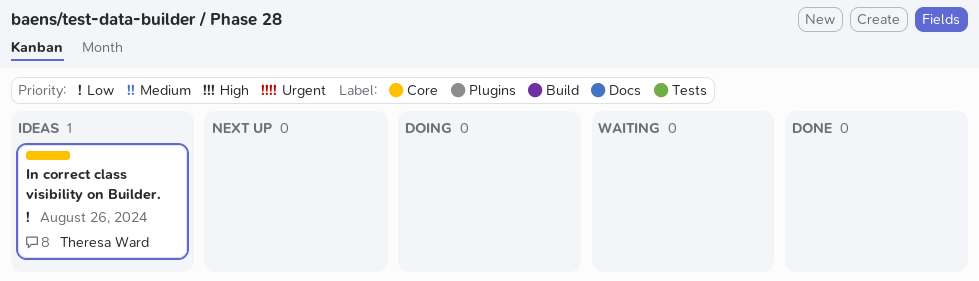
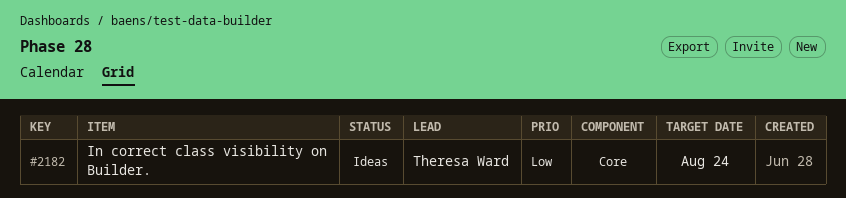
In correct class visibility on Builder., due: Aug 26 -> Aug 24

